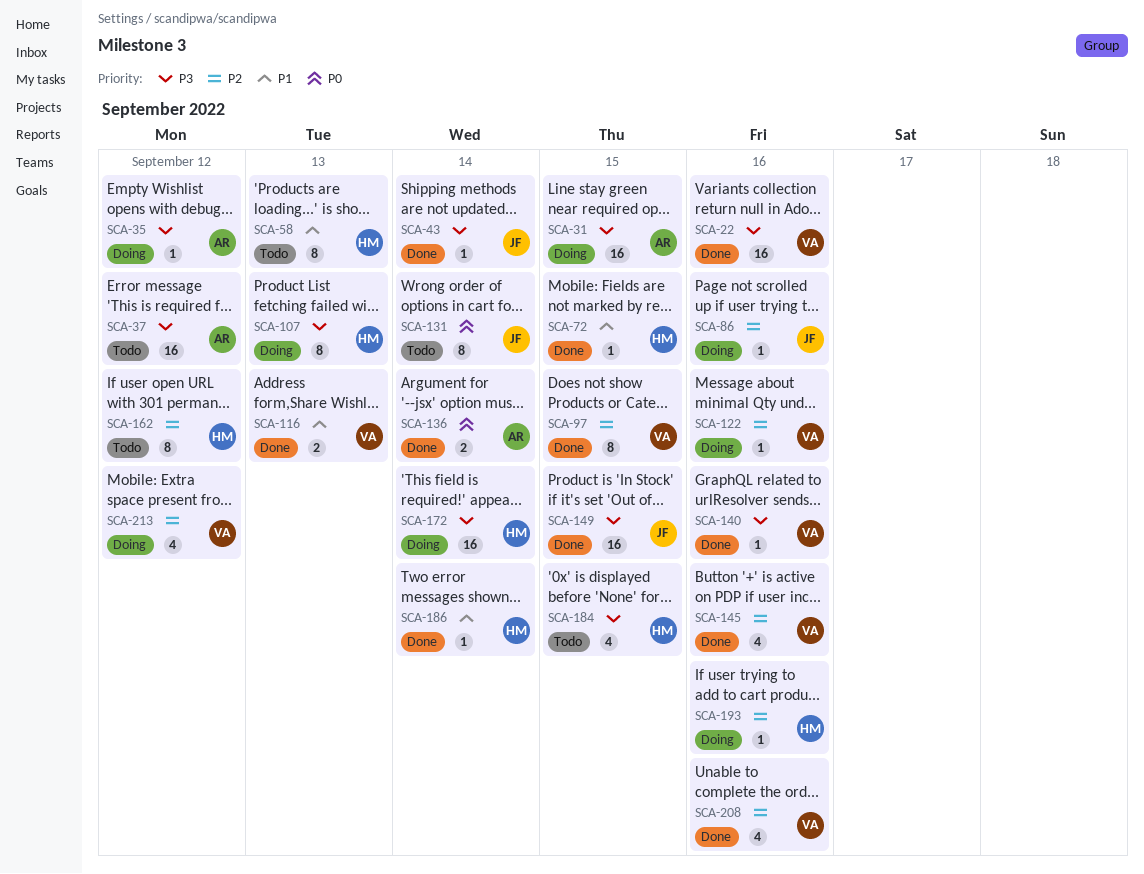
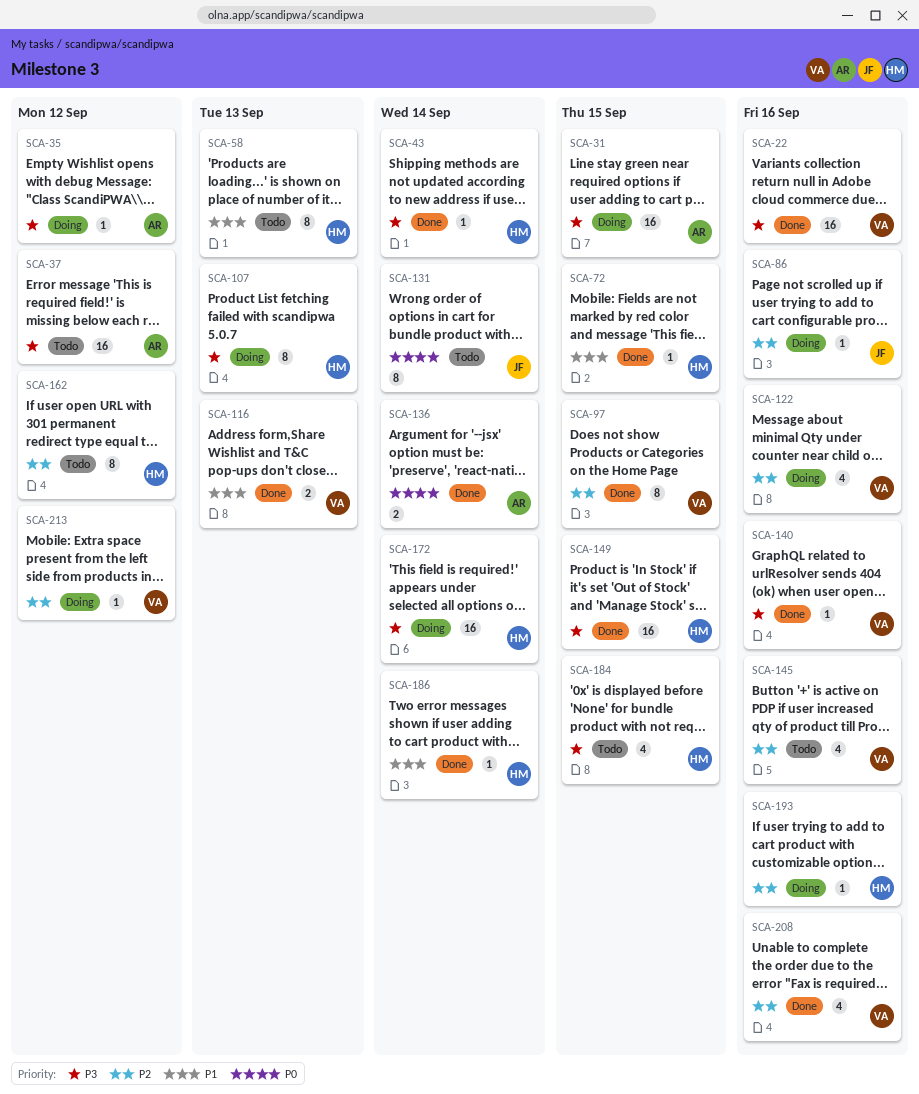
SCA-43, owner: JF -> HM
SCA-122, estimate: 1 -> 4
SCA-145, status: Done -> Todo
SCA-149, owner: JF -> HM
SCA-213, estimate: 4 -> 1

